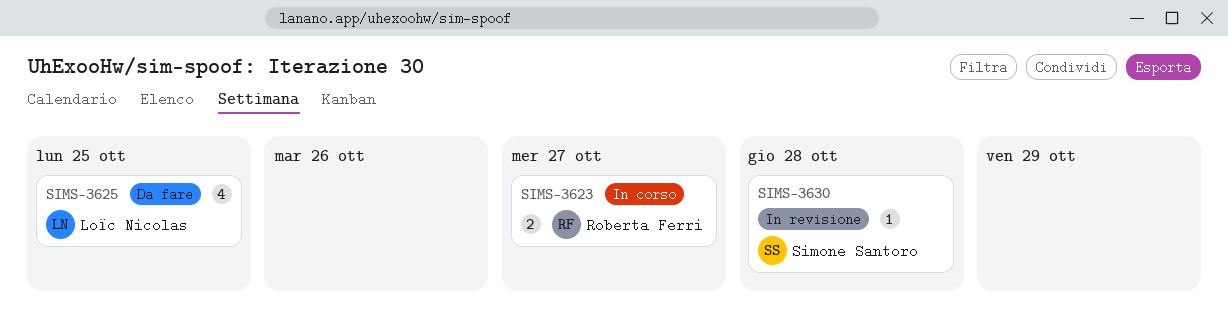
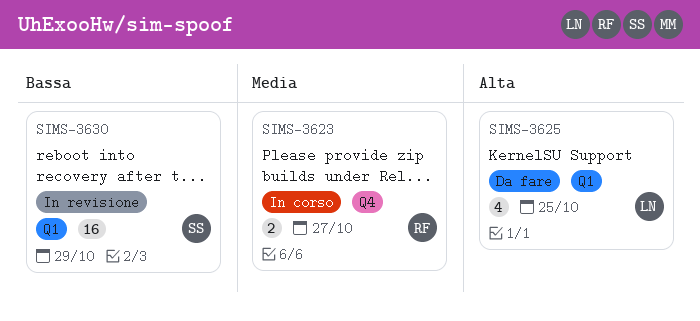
SIMS-3630, estimate: 1 -> 16
SIMS-3630, due: Oct 28 -> Oct 29

